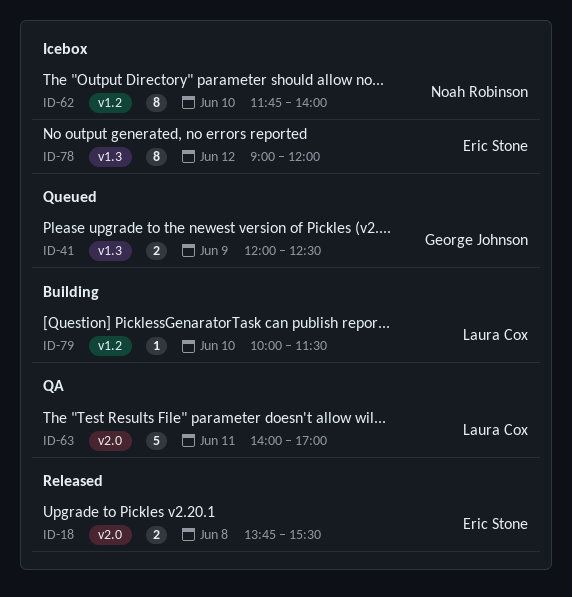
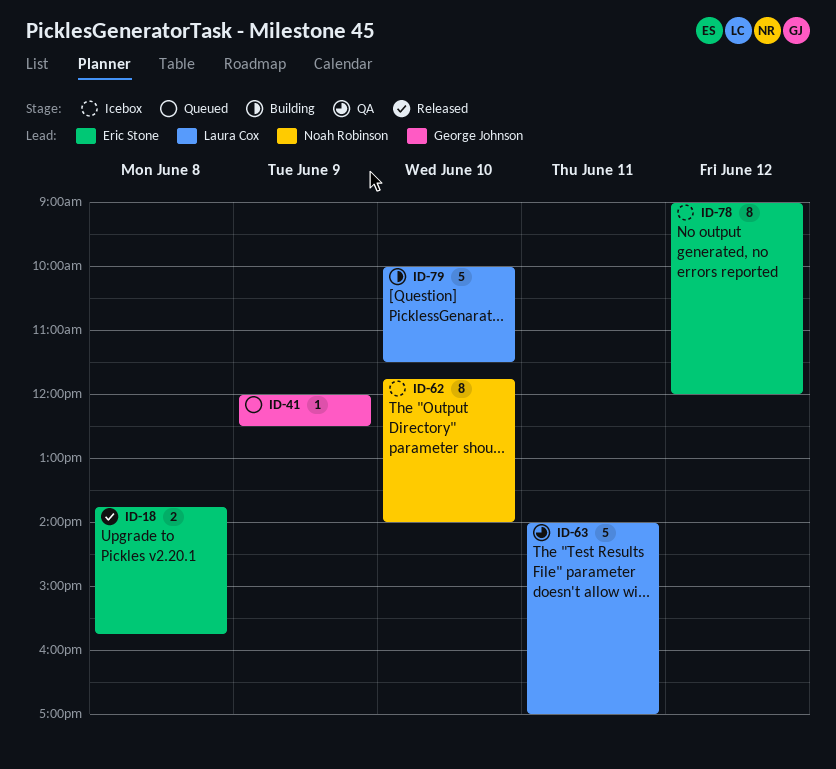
ID-18, ends: 15:30 -> 15:45
ID-41, estimate: 2 -> 1
ID-79, estimate: 1 -> 5

